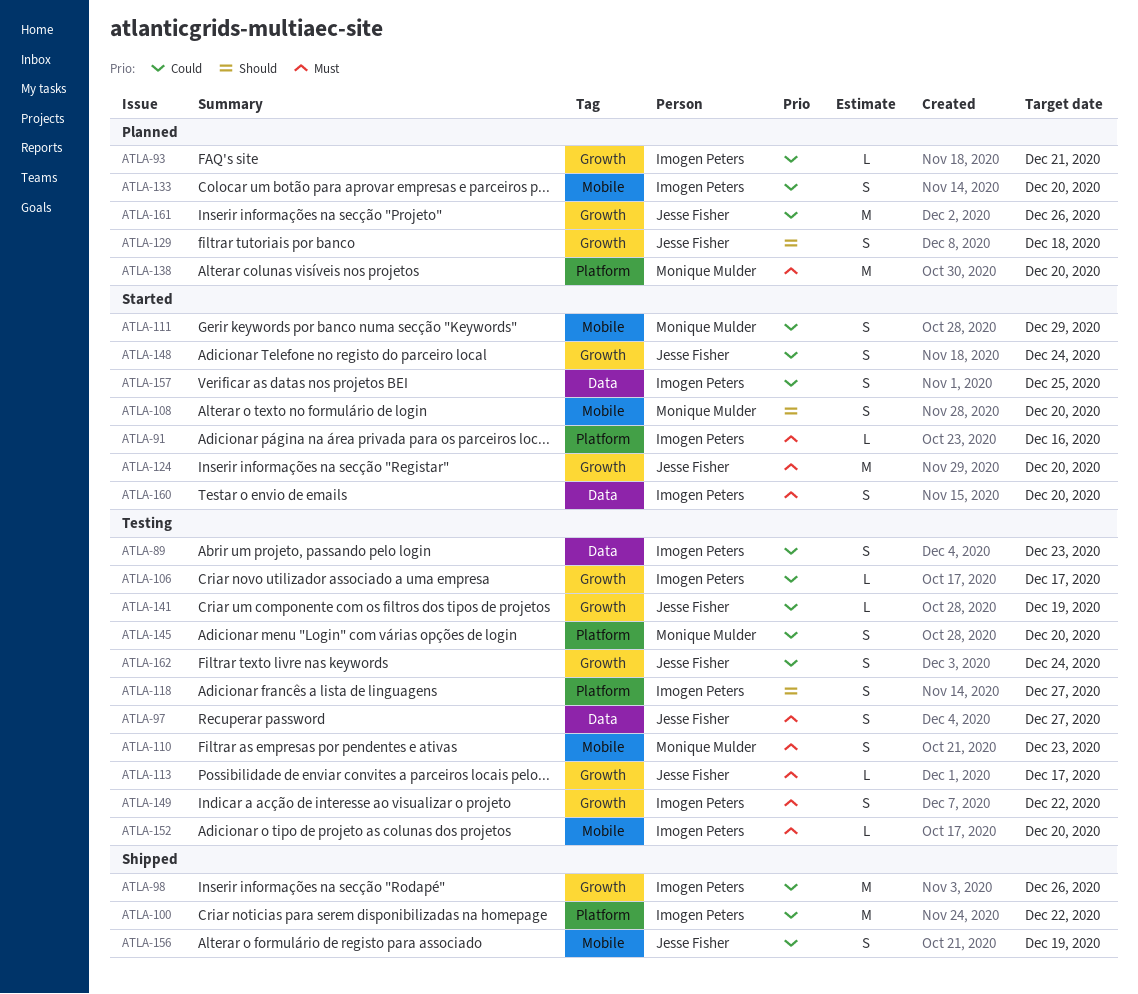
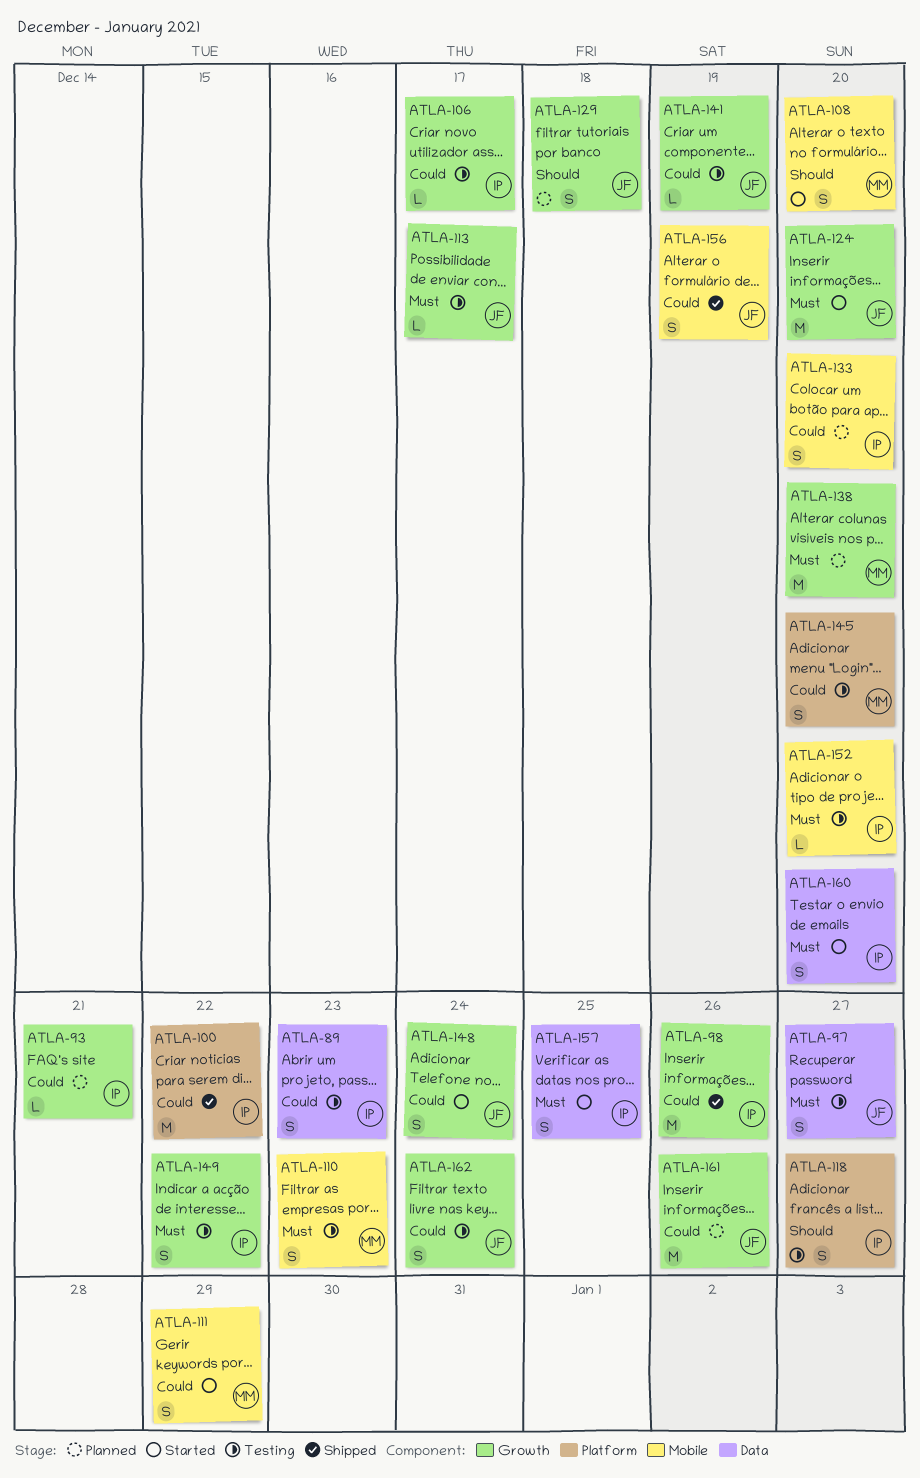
ATLA-91: present -> none
ATLA-138, label: Platform -> Growth
ATLA-157, priority: Could -> Must

